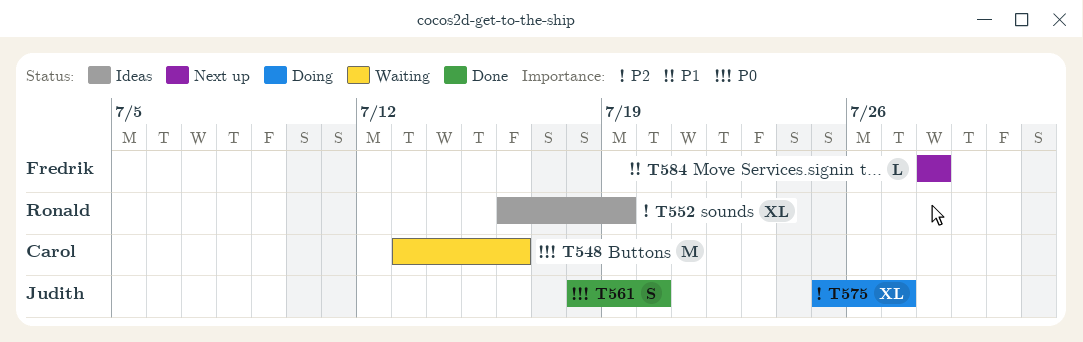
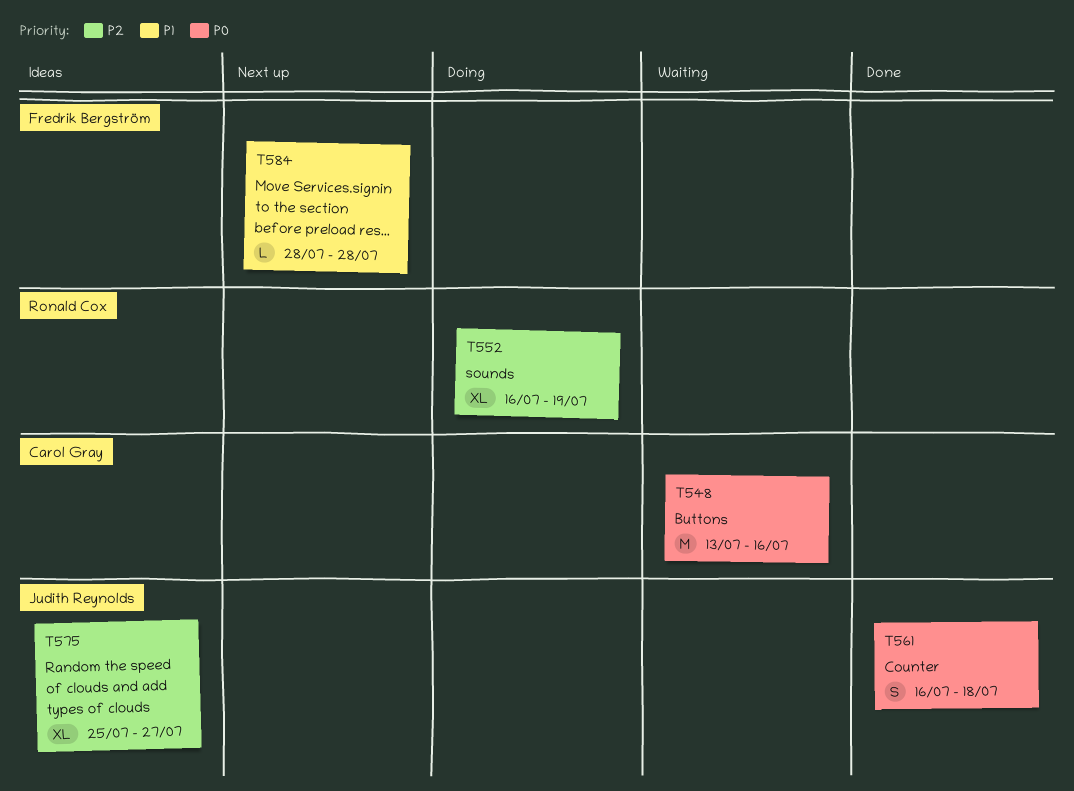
T552, status: Ideas -> Doing
T561, start: Jul 18 -> Jul 16
T561, due: Jul 20 -> Jul 18
T575, status: Doing -> Ideas

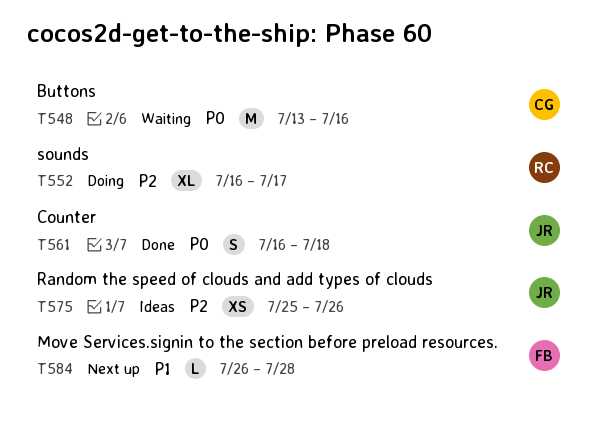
T552, due: Jul 19 -> Jul 17
T575, estimate: XL -> XS
T575, due: Jul 27 -> Jul 26
T584, start: Jul 28 -> Jul 26

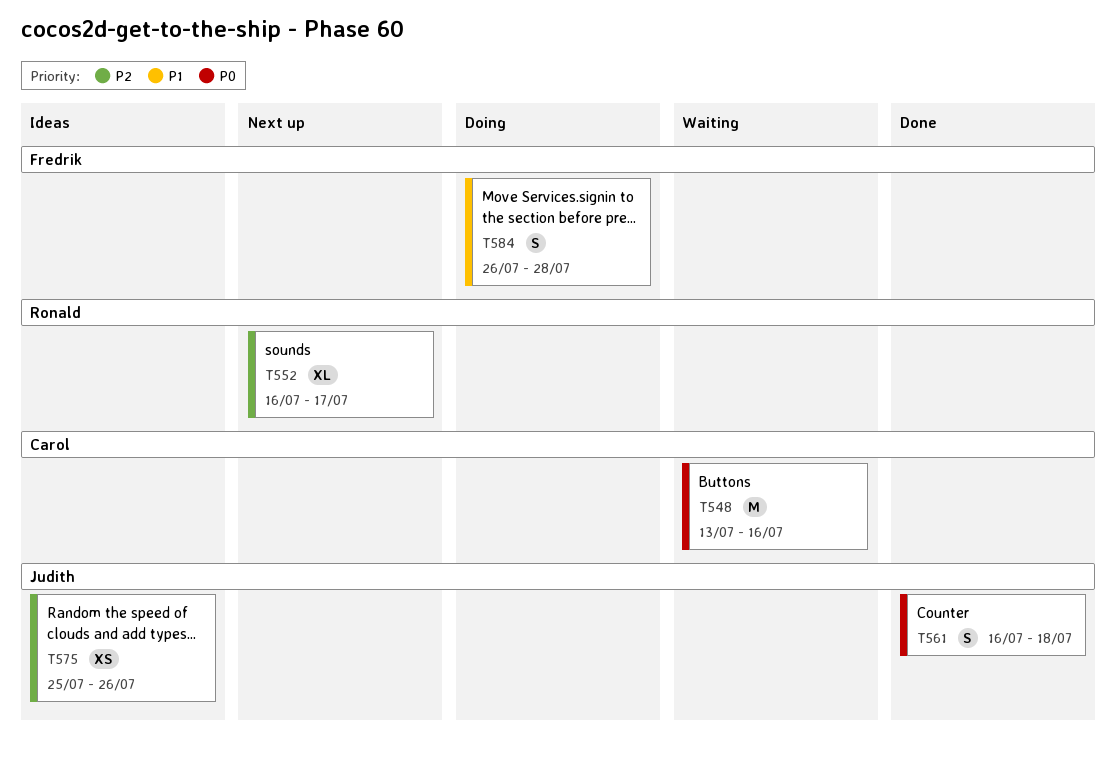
T552, status: Doing -> Next up
T584, status: Next up -> Doing
T584, estimate: L -> S

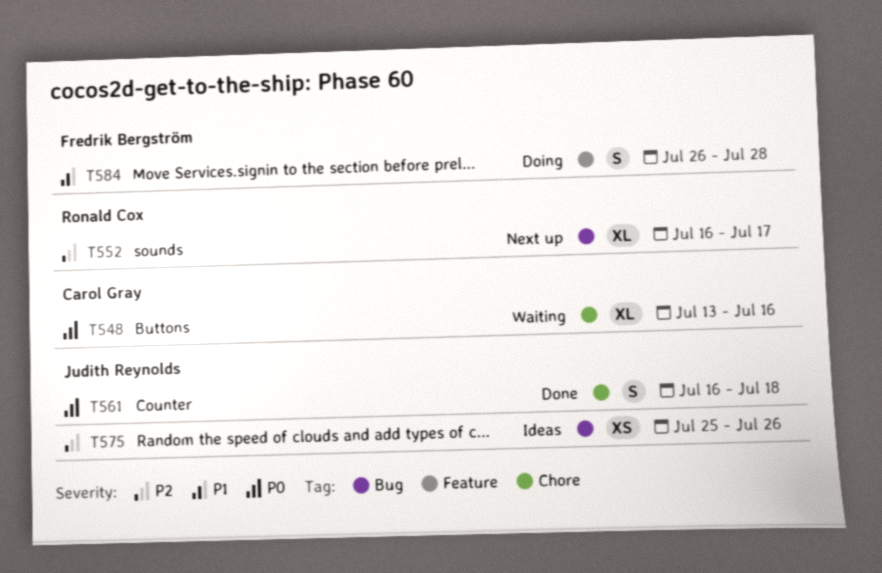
T548, estimate: M -> XL

